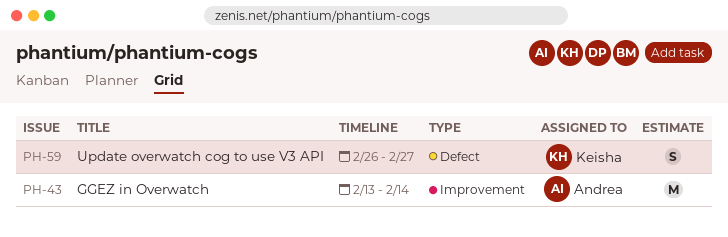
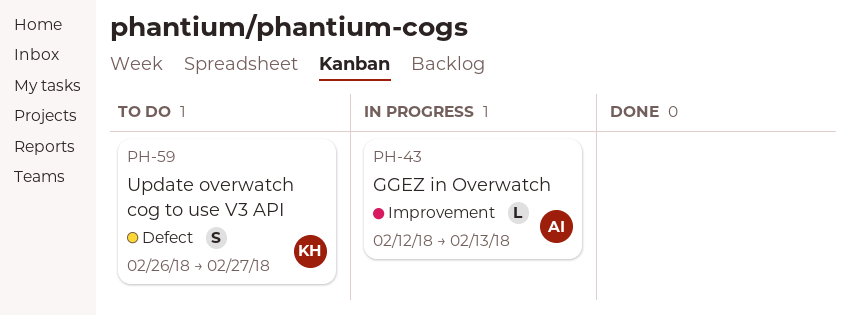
PH-43, estimate: M -> L
PH-43, start: Feb 13 -> Feb 12
PH-43, due: Feb 14 -> Feb 13

